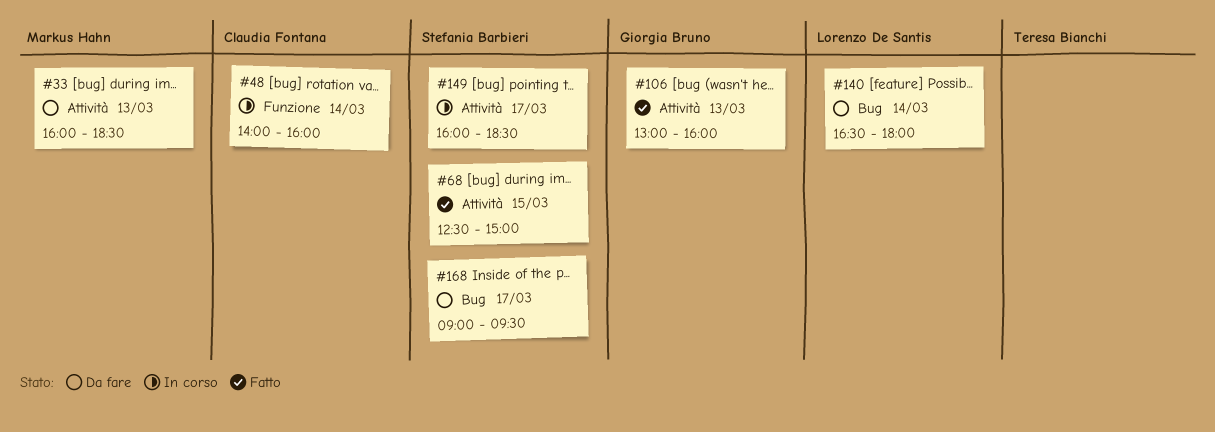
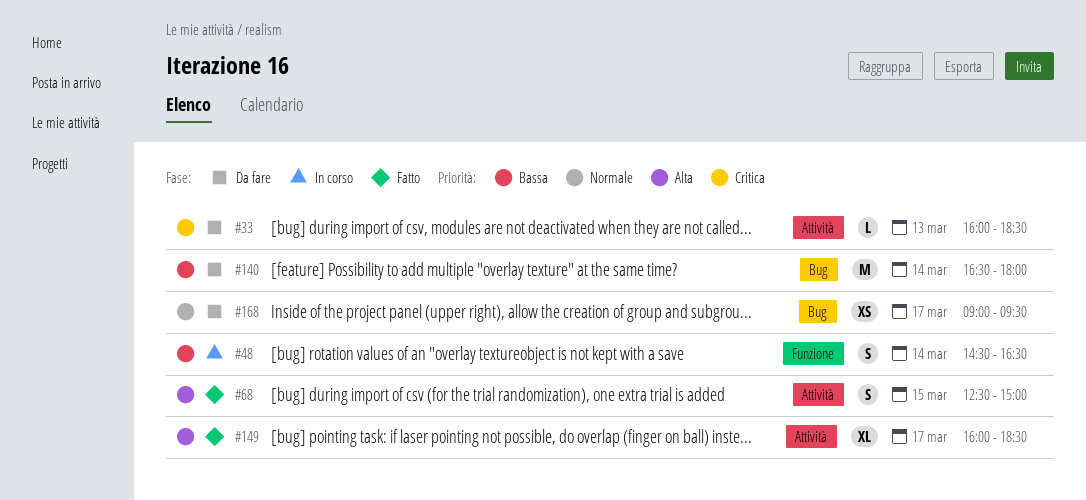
#48, begins: 14:00 -> 14:30
#48, ends: 16:00 -> 16:30
#106: present -> none
#149, status: In corso -> Fatto

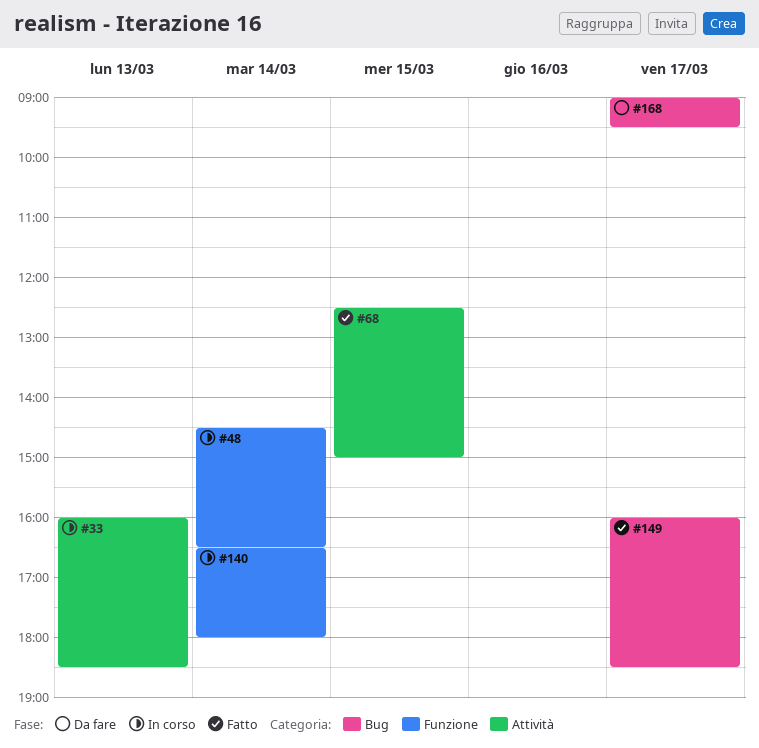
#33, status: Da fare -> In corso
#140, status: Da fare -> In corso
#140, label: Bug -> Funzione
#149, label: Attività -> Bug

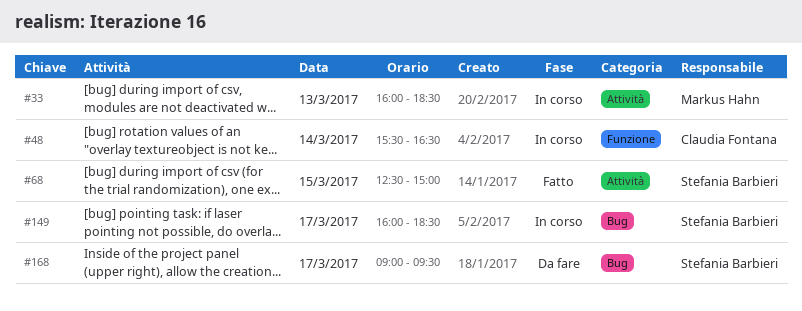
#48, begins: 14:30 -> 15:30
#140: present -> none
#149, status: Fatto -> In corso

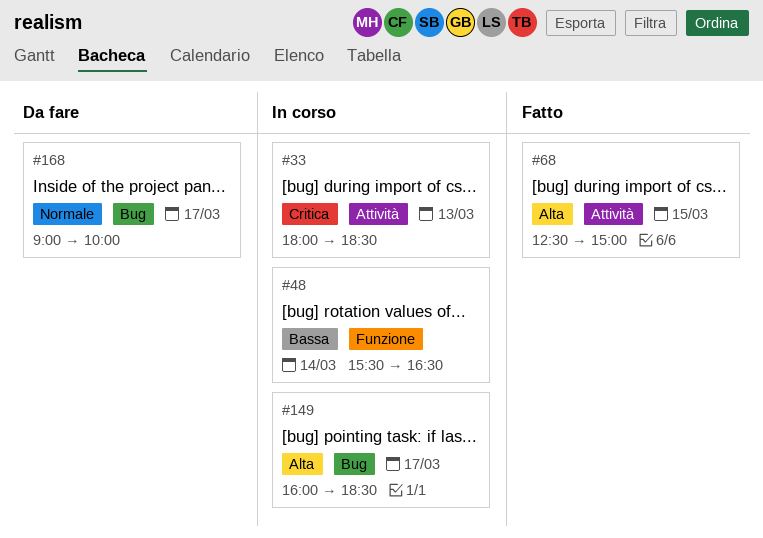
#33, begins: 16:00 -> 18:00
#168, ends: 09:30 -> 10:00

